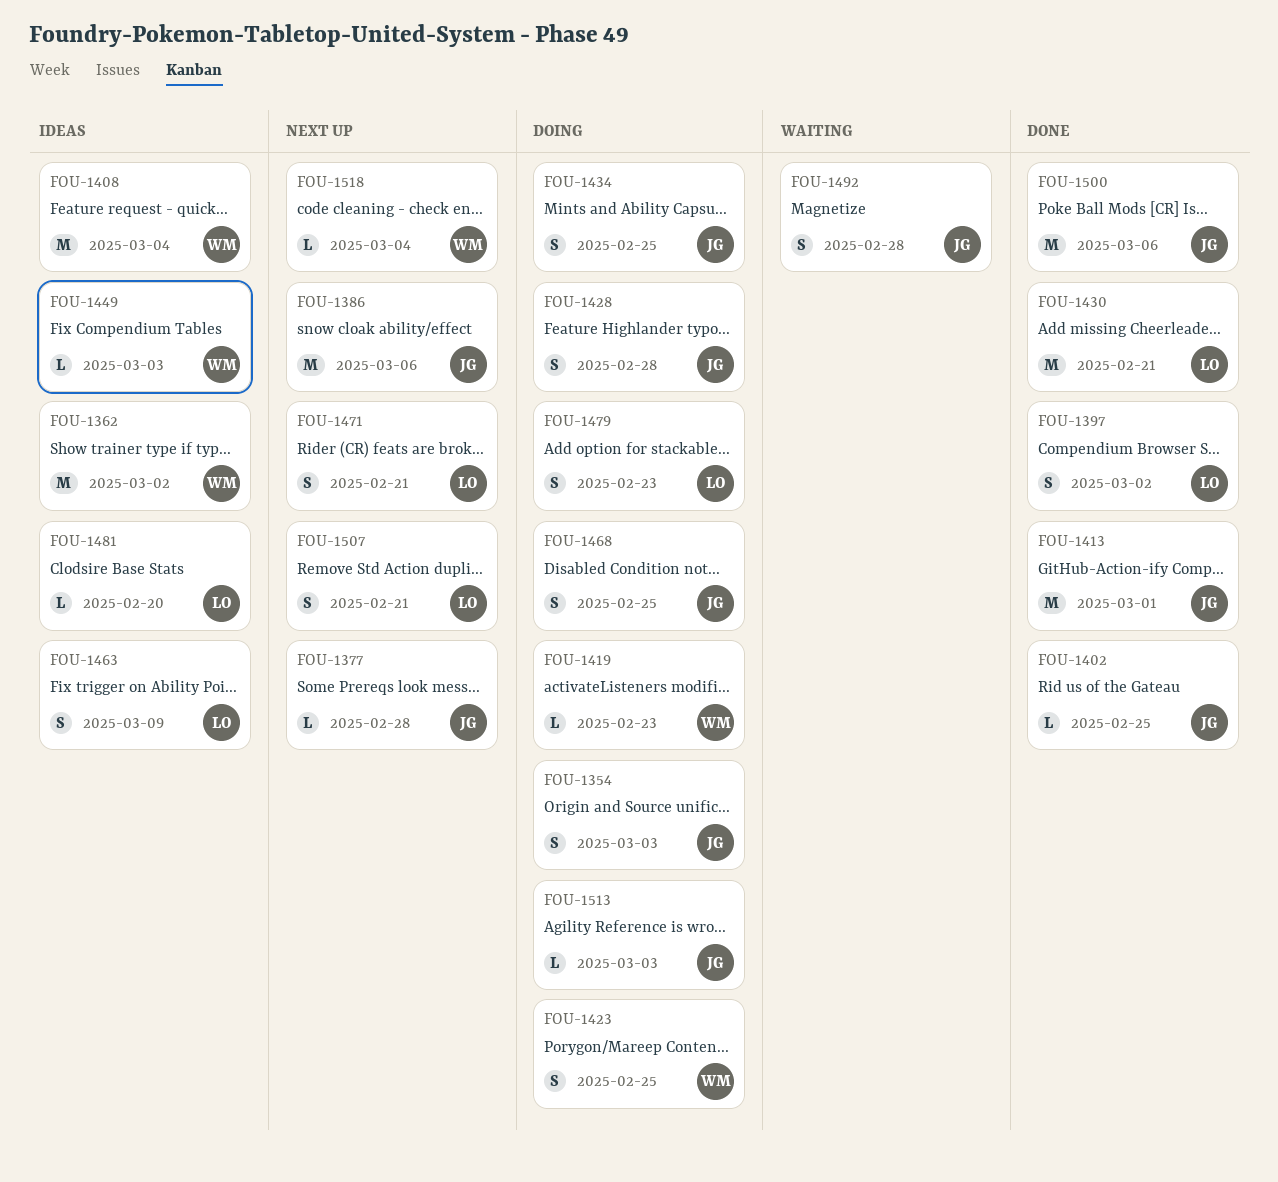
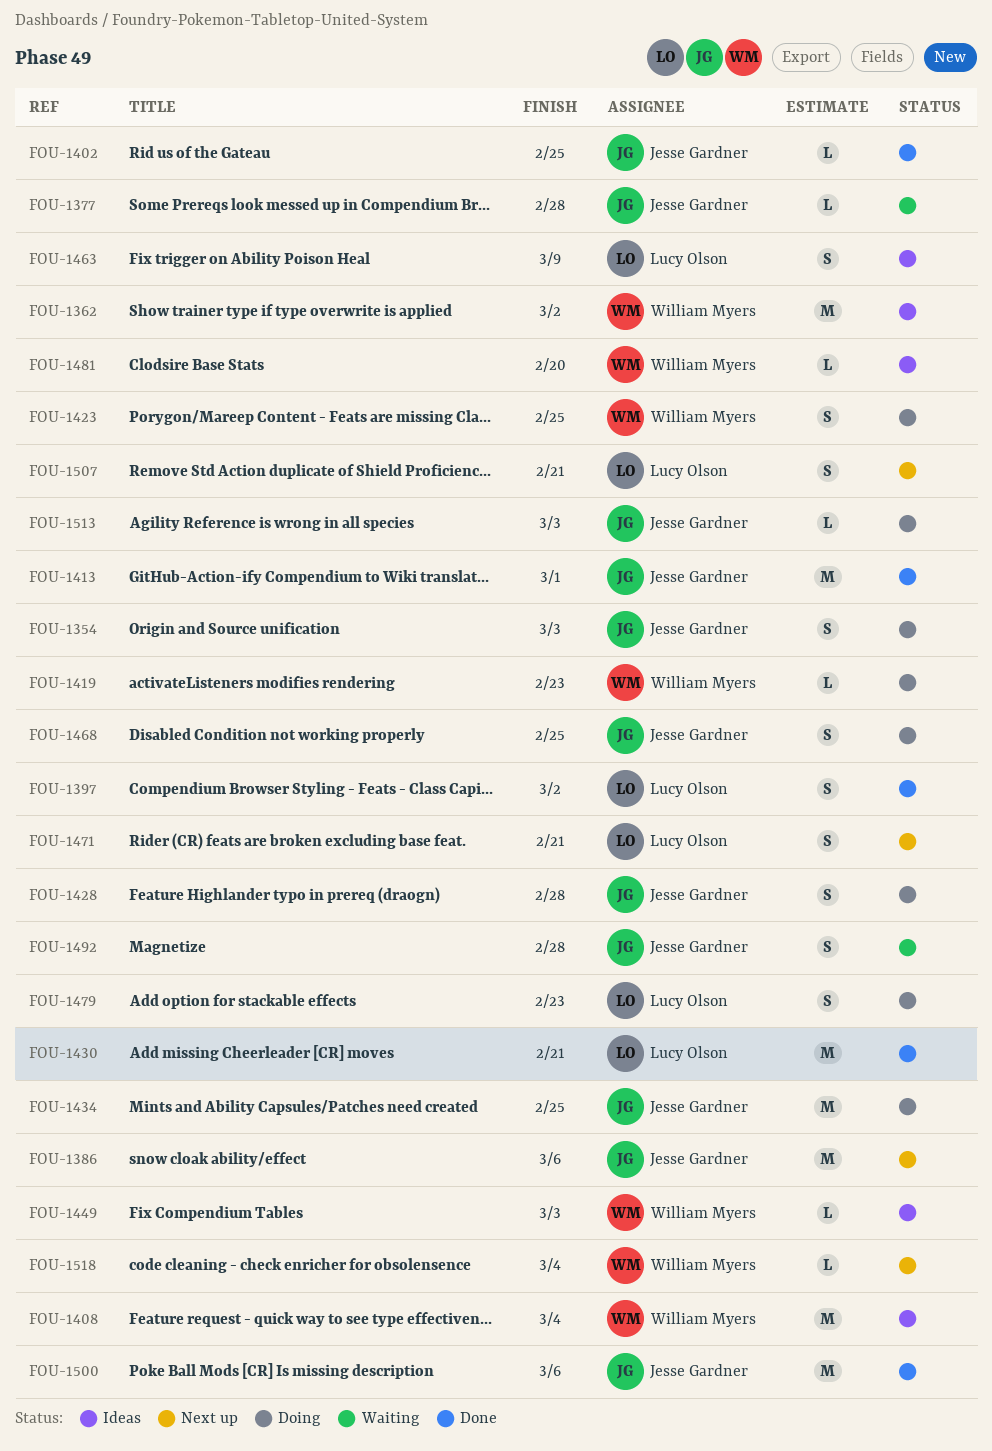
FOU-1377, status: Next up -> Waiting
FOU-1434, estimate: S -> M
FOU-1481, owner: Lucy Olson -> William Myers

